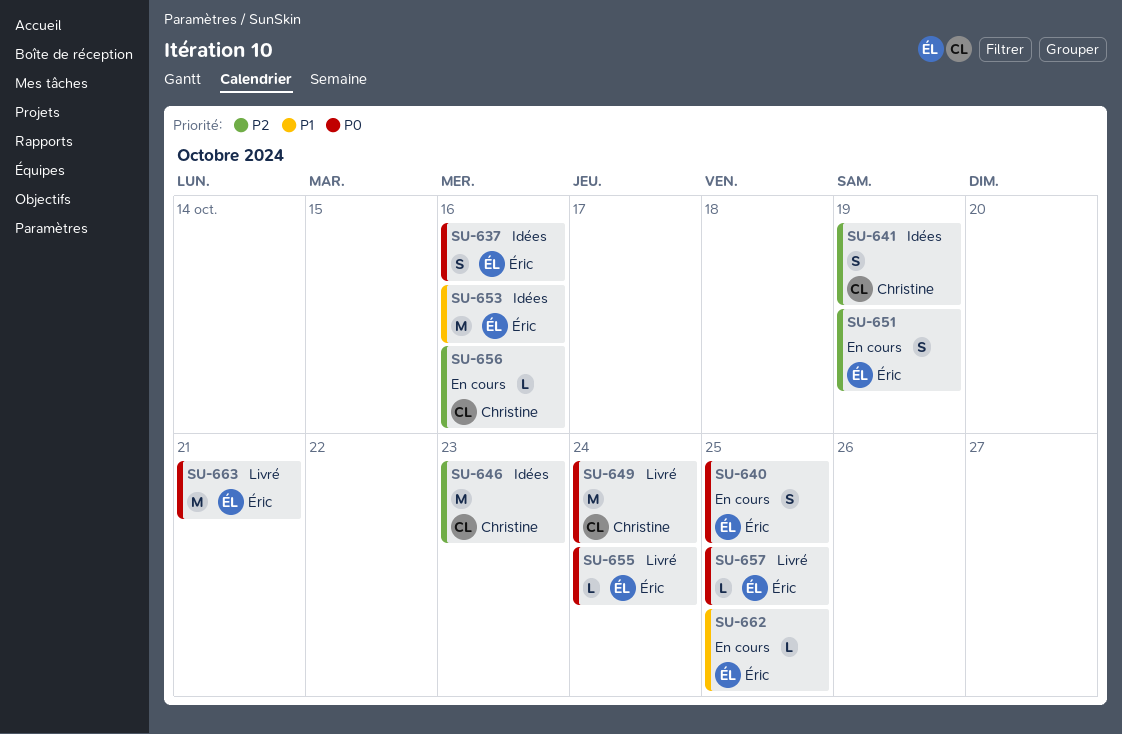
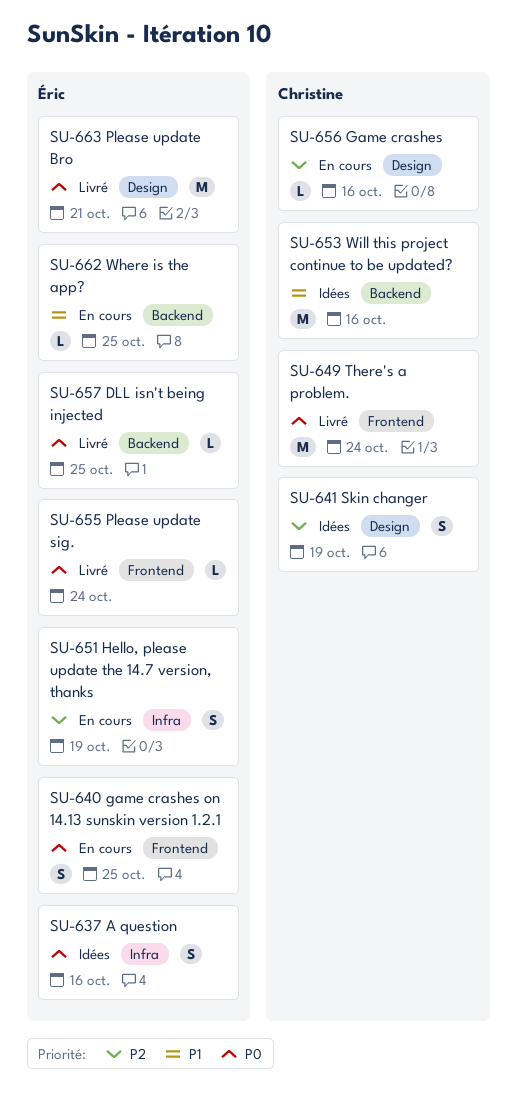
SU-646: present -> none
SU-653, owner: Éric -> Christine

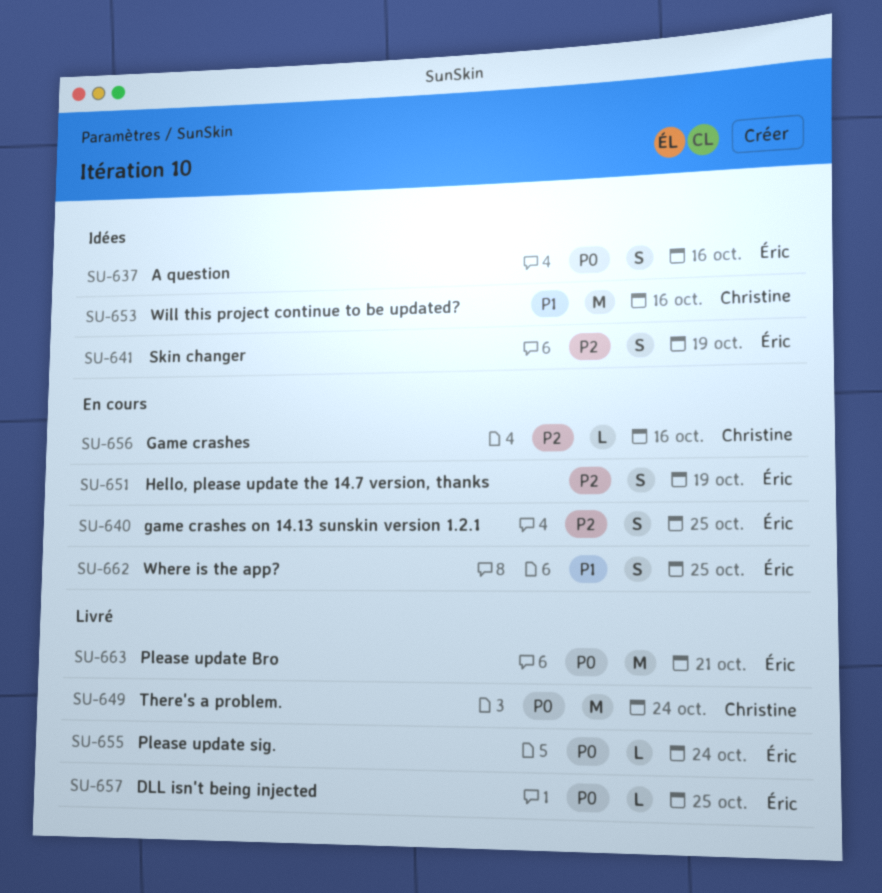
SU-640, priority: P0 -> P2
SU-641, owner: Christine -> Éric
SU-662, estimate: L -> S

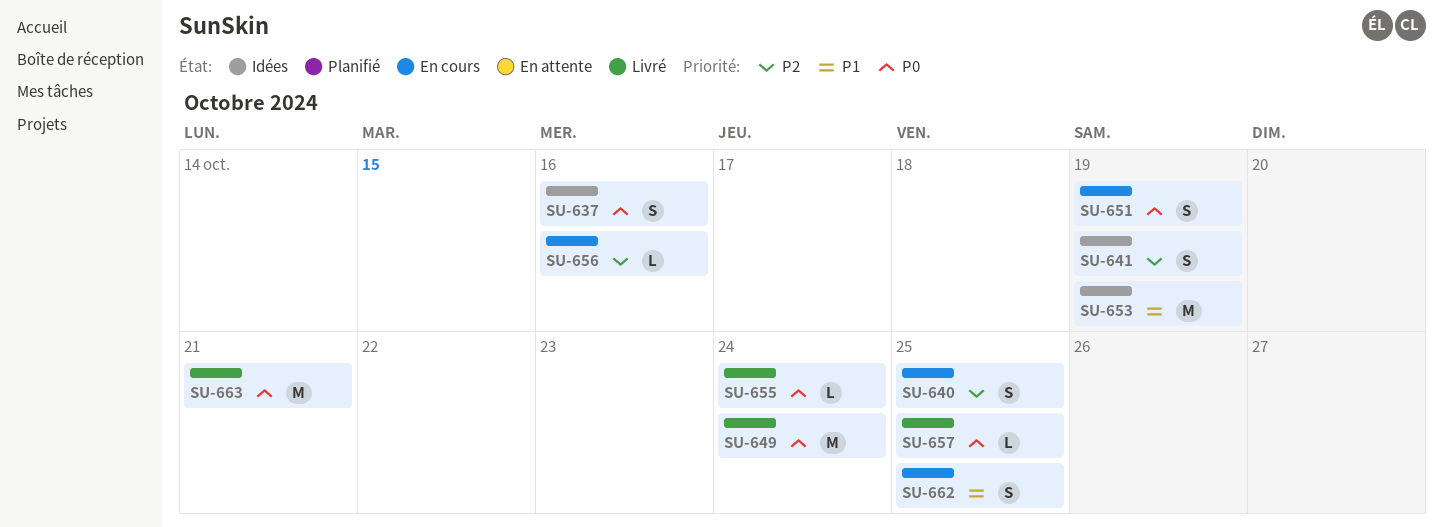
SU-651, priority: P2 -> P0
SU-653, due: Oct 16 -> Oct 19

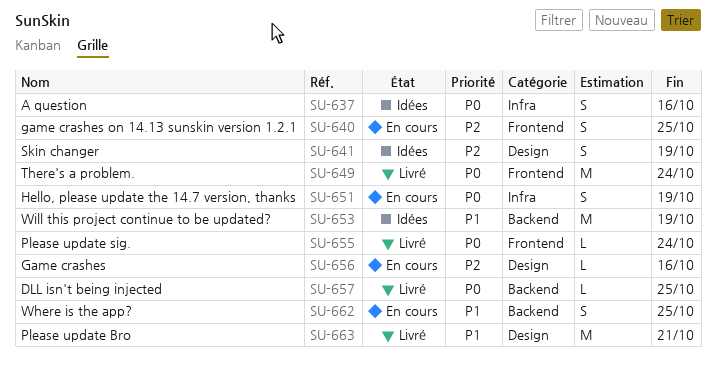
SU-663, priority: P0 -> P1

